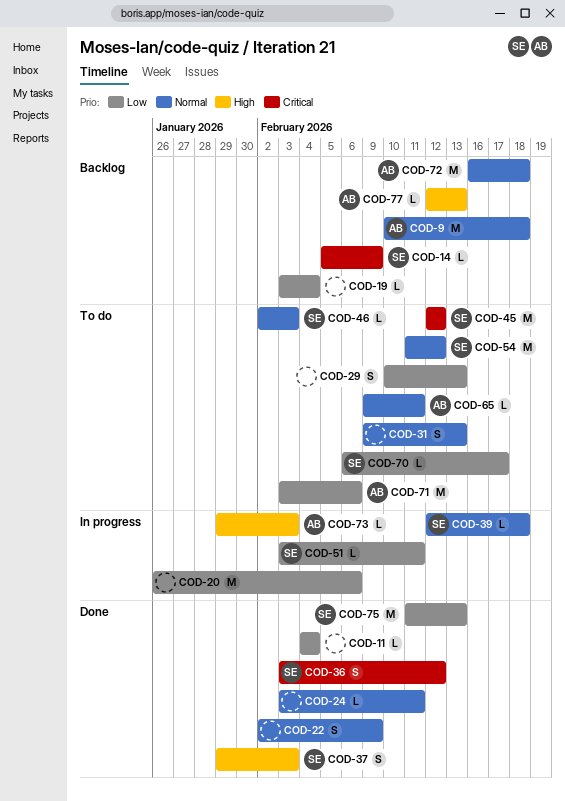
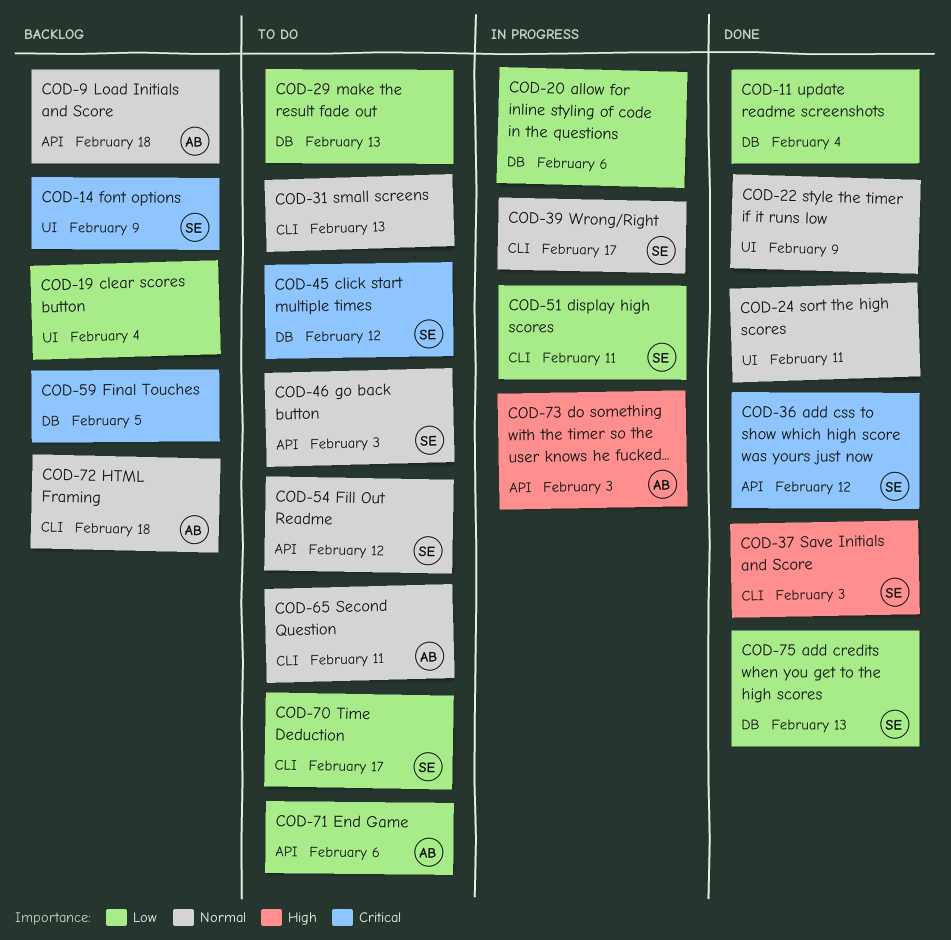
COD-39, due: Feb 18 -> Feb 17
COD-59: none -> present
COD-77: present -> none

